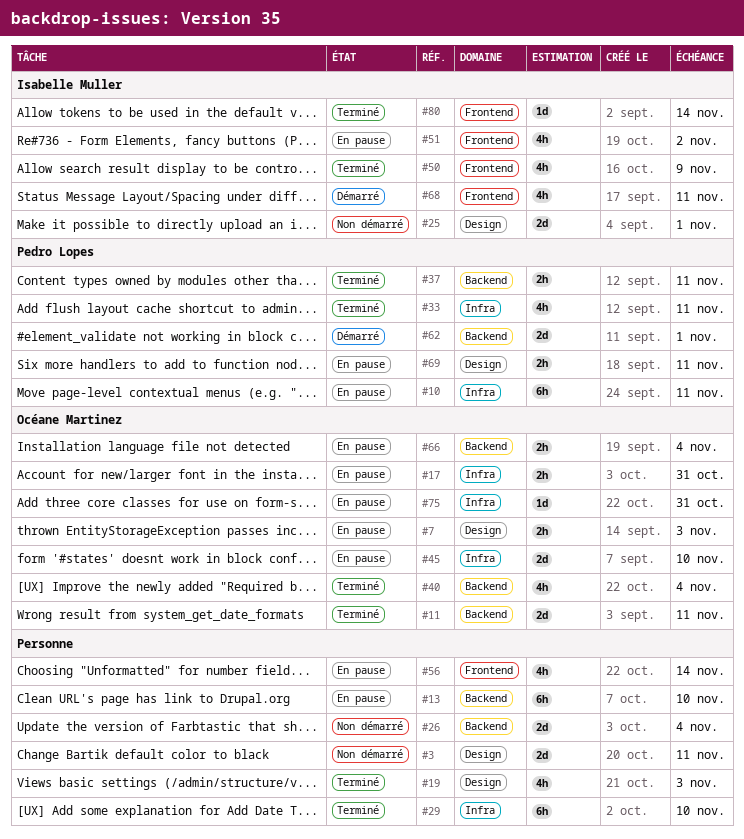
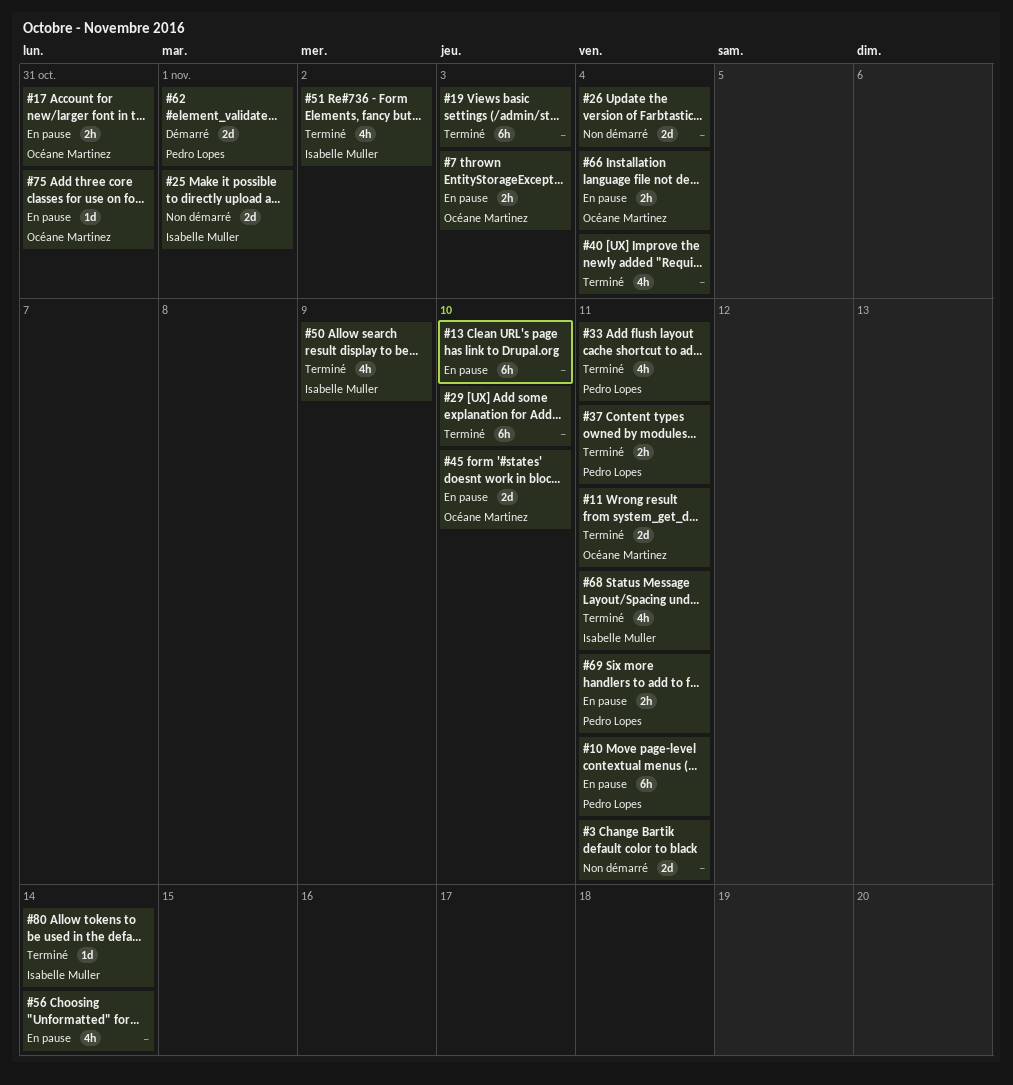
#19, estimate: 4h -> 6h
#40, owner: Océane Martinez -> none
#51, status: En pause -> Terminé
#68, status: Démarré -> Terminé

